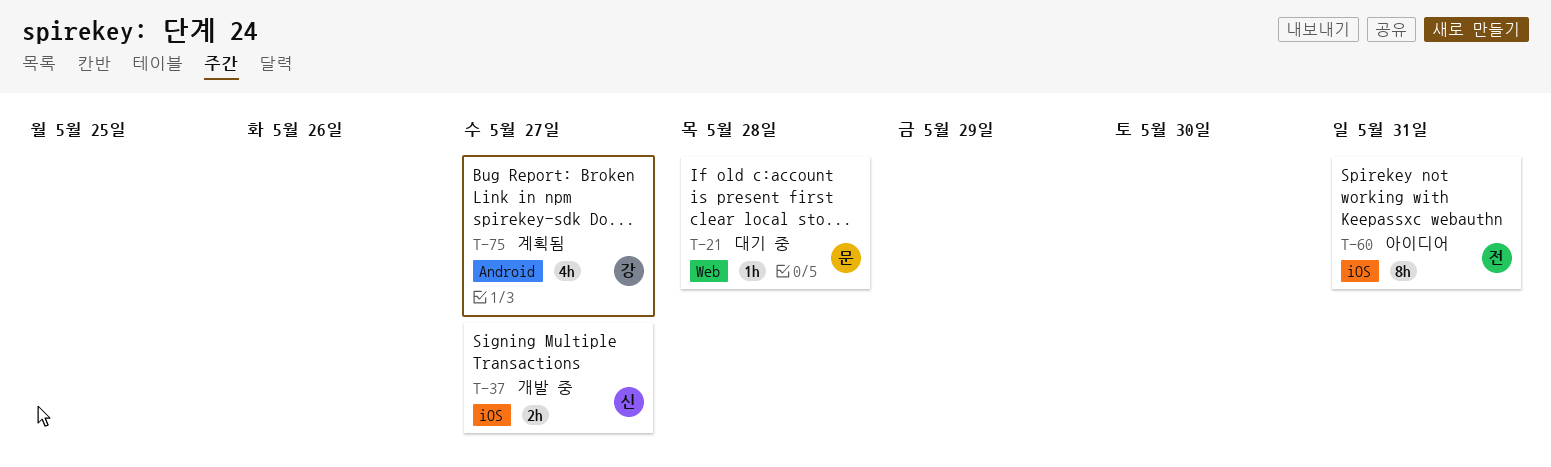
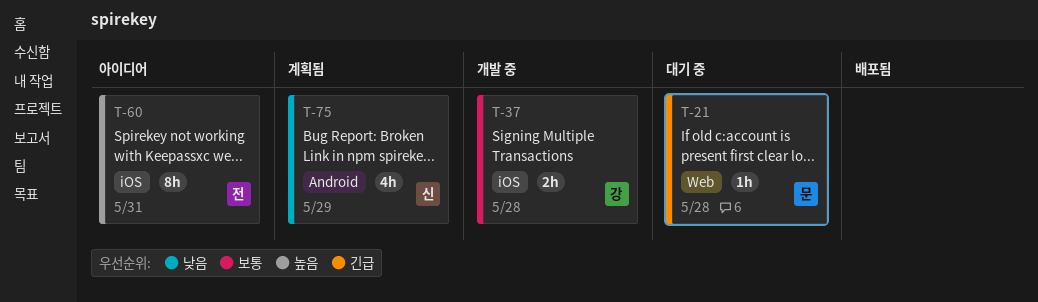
T-37, owner: 신 -> 강
T-37, due: May 27 -> May 28
T-75, owner: 강 -> 신
T-75, due: May 27 -> May 29

